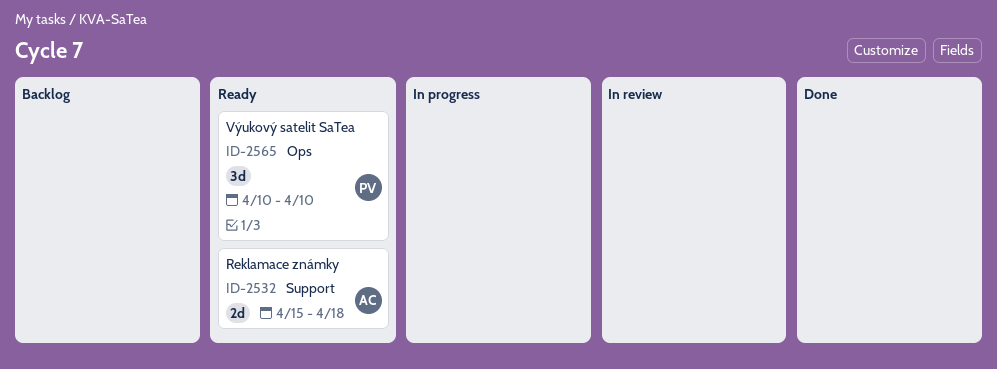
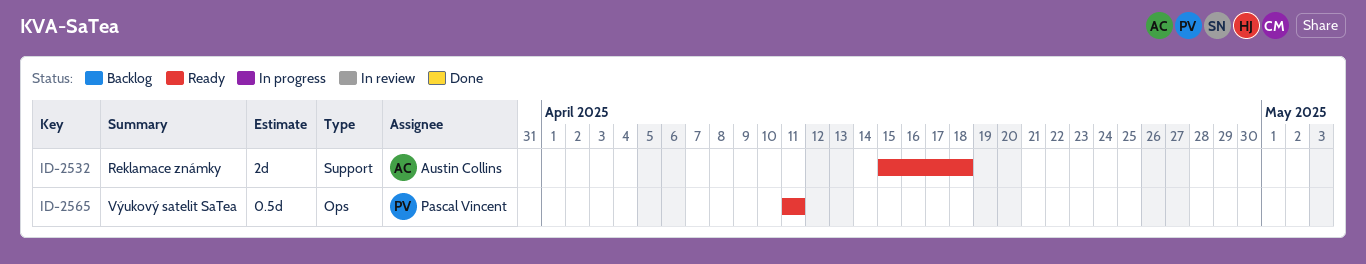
ID-2565, estimate: 3d -> 0.5d
ID-2565, start: Apr 10 -> Apr 11
ID-2565, due: Apr 10 -> Apr 11

